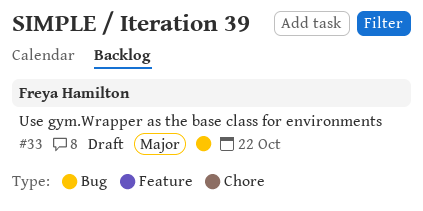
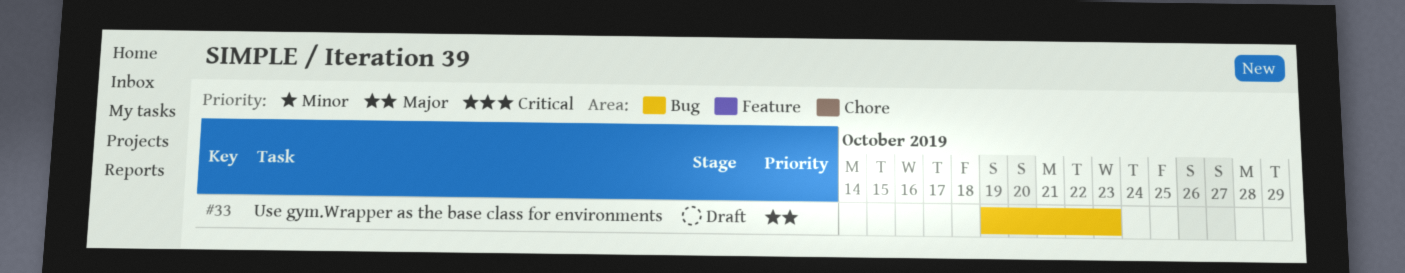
#33, due: Oct 22 -> Oct 23

